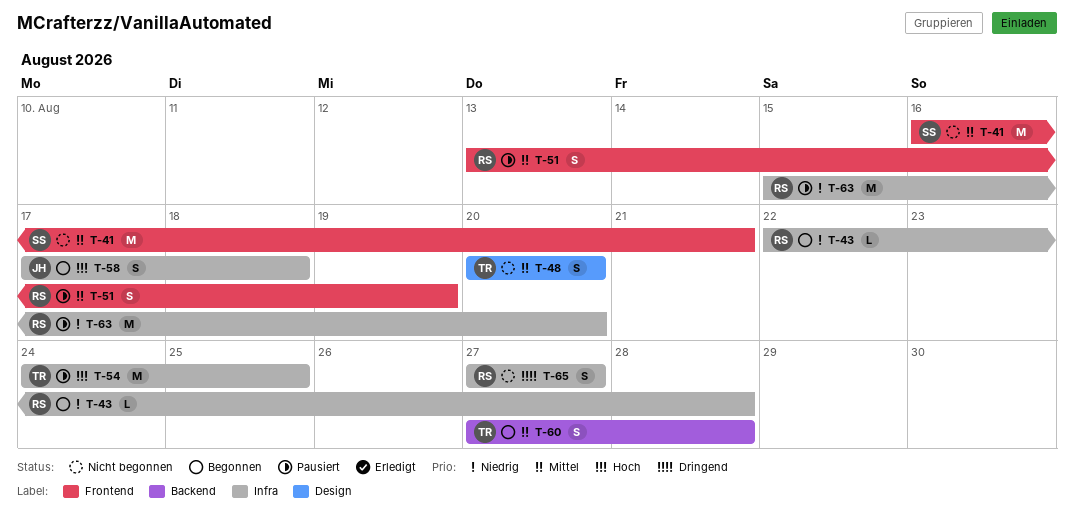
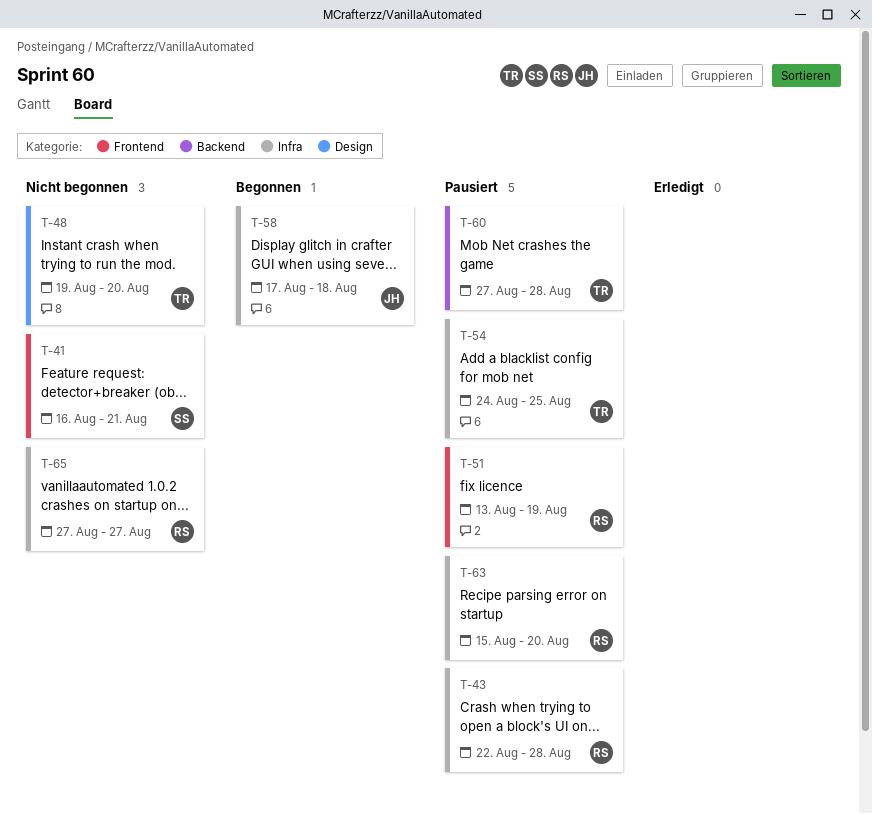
T-43, status: Begonnen -> Pausiert
T-48, start: Aug 20 -> Aug 19
T-60, status: Begonnen -> Pausiert

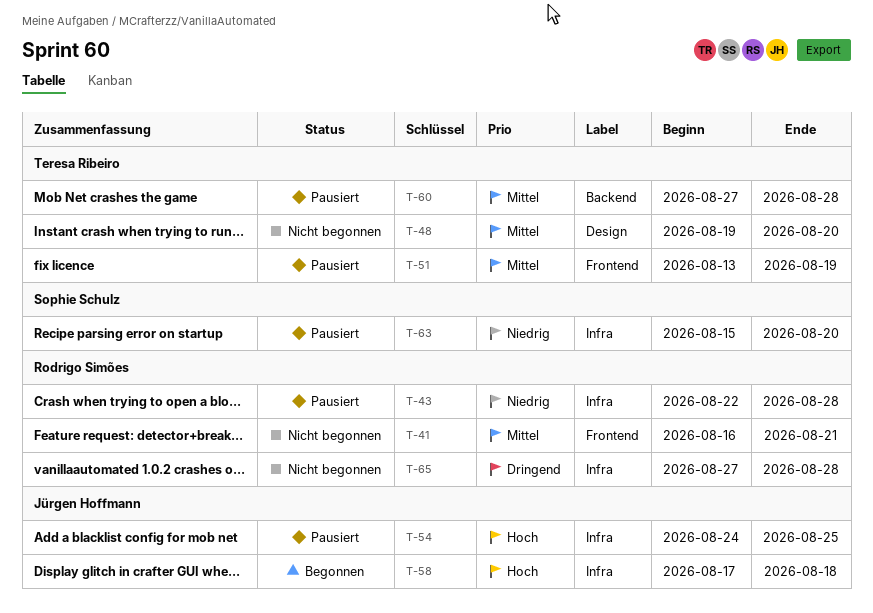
T-41, owner: Sophie Schulz -> Rodrigo Simões
T-51, owner: Rodrigo Simões -> Teresa Ribeiro
T-54, owner: Teresa Ribeiro -> Jürgen Hoffmann
T-63, owner: Rodrigo Simões -> Sophie Schulz
T-65, due: Aug 27 -> Aug 28

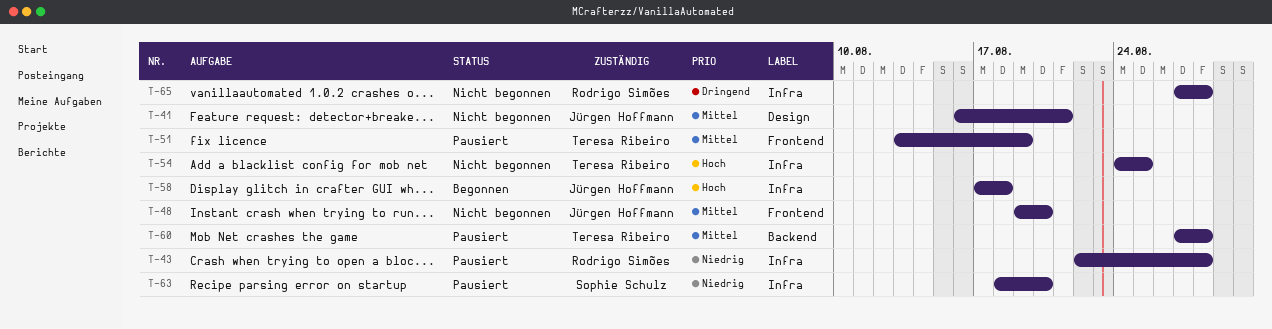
T-41, owner: Rodrigo Simões -> Jürgen Hoffmann
T-41, label: Frontend -> Design
T-48, owner: Teresa Ribeiro -> Jürgen Hoffmann
T-48, label: Design -> Frontend
T-54, status: Pausiert -> Nicht begonnen
T-54, owner: Jürgen Hoffmann -> Teresa Ribeiro
T-63, start: Aug 15 -> Aug 18

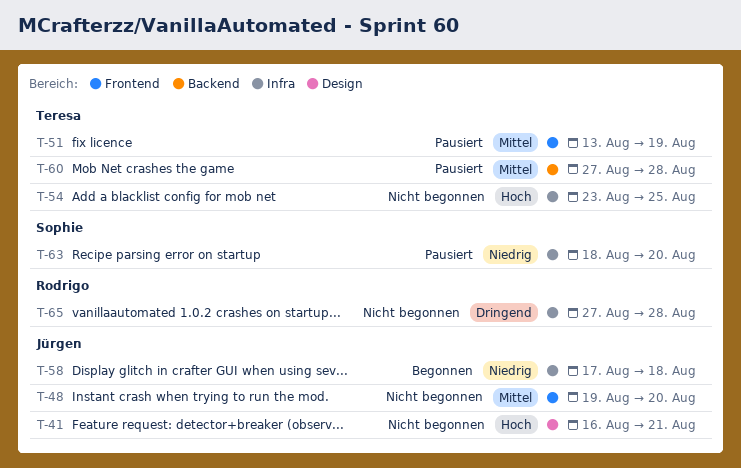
T-41, priority: Mittel -> Hoch
T-43: present -> none
T-54, start: Aug 24 -> Aug 23
T-58, priority: Hoch -> Niedrig

